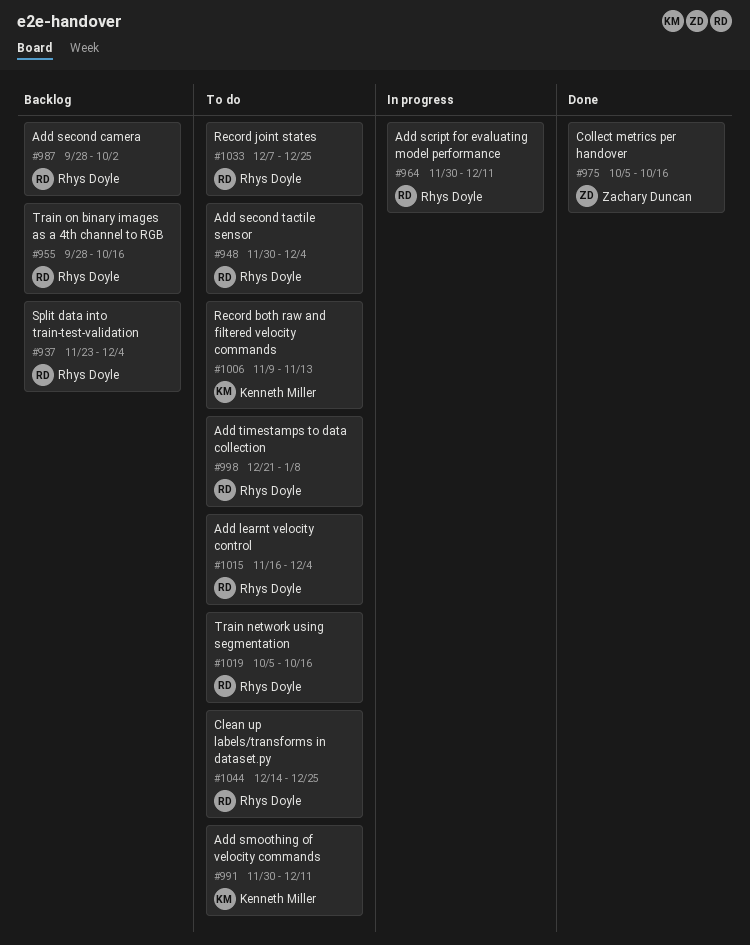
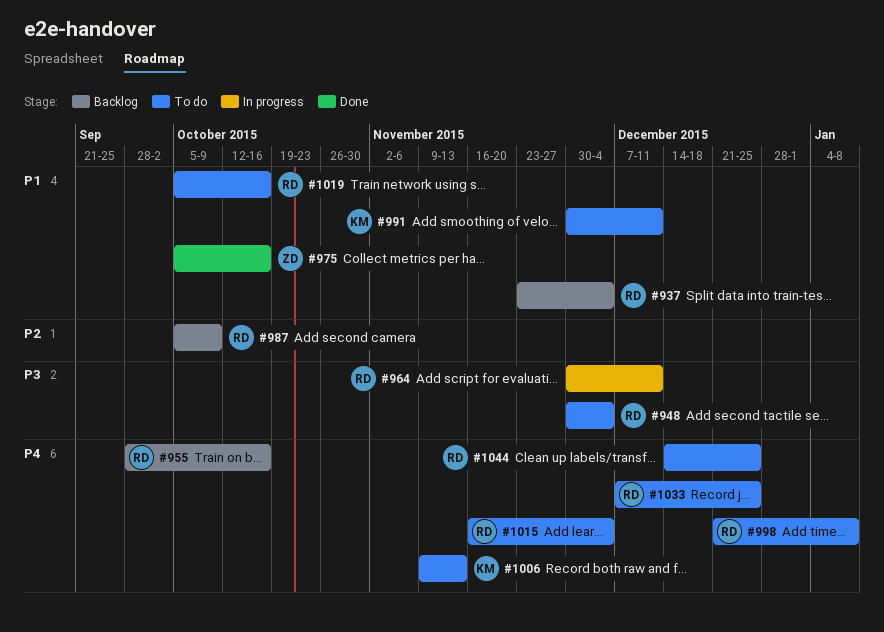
#987, start: Sep 28 -> Oct 5
#987, due: Oct 2 -> Oct 9

